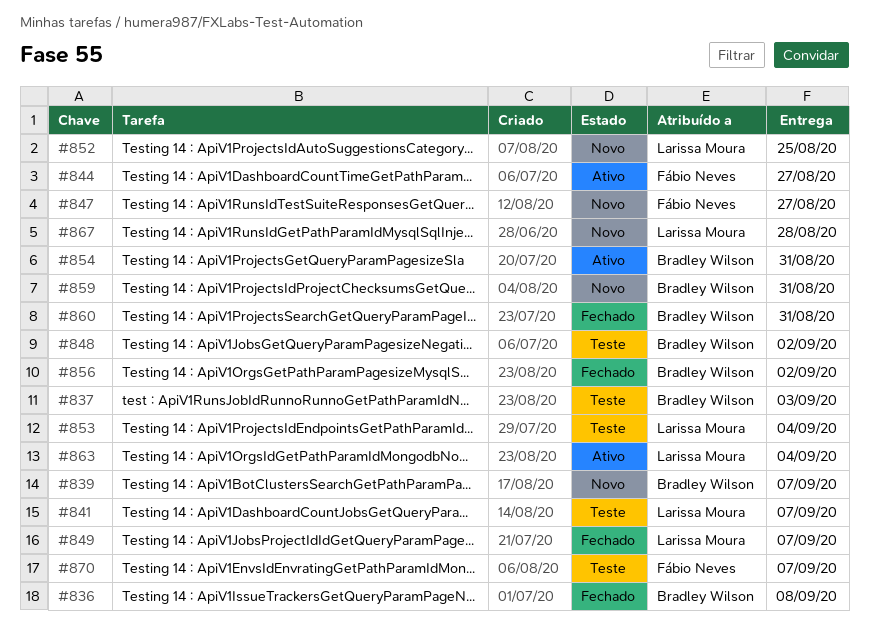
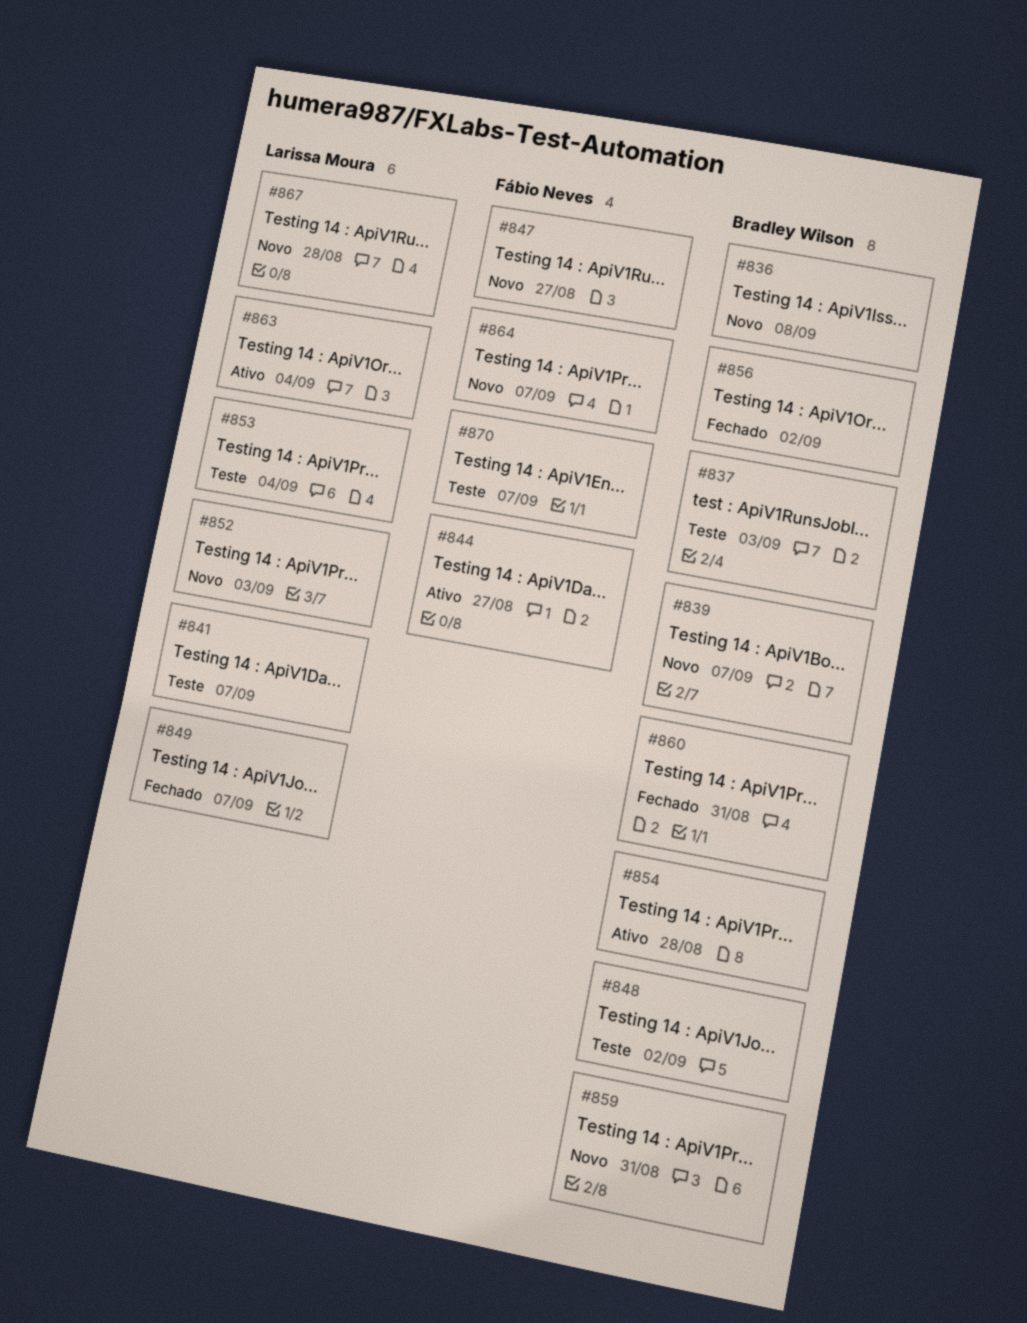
#836, status: Fechado -> Novo
#852, due: Aug 25 -> Sep 3
#854, due: Aug 31 -> Aug 28
#864: none -> present

